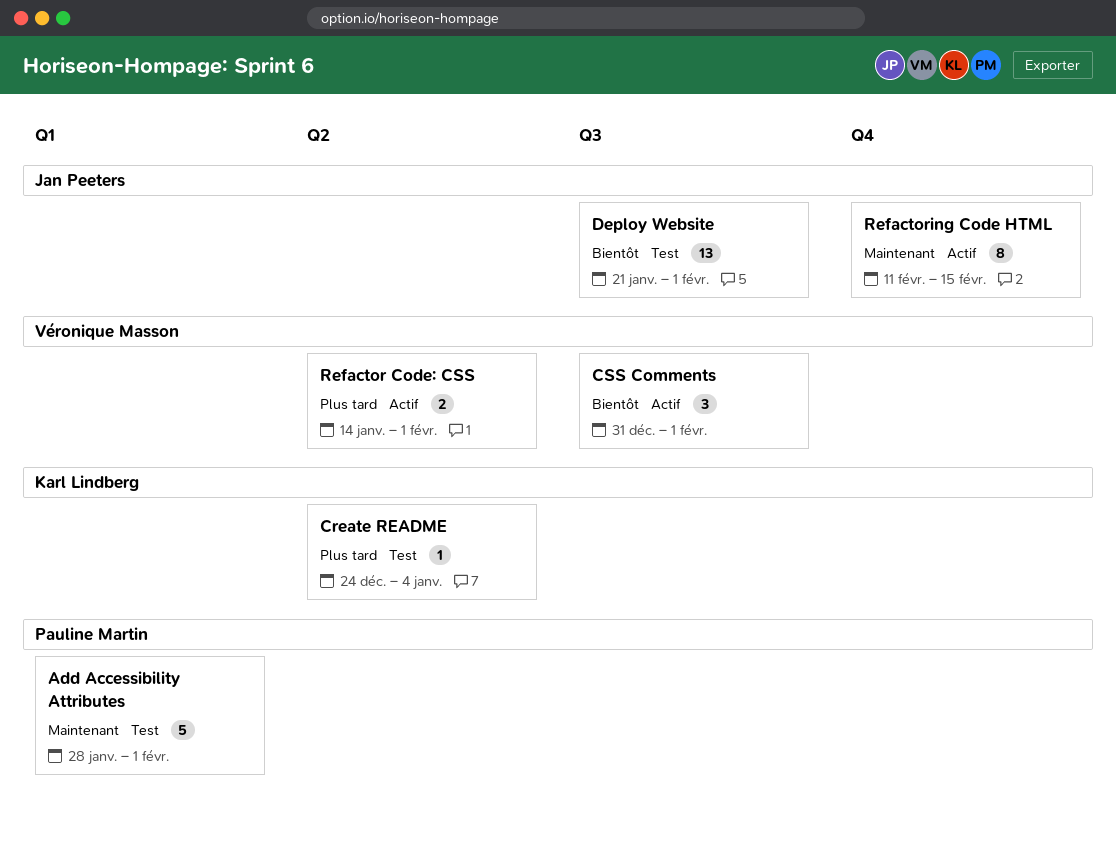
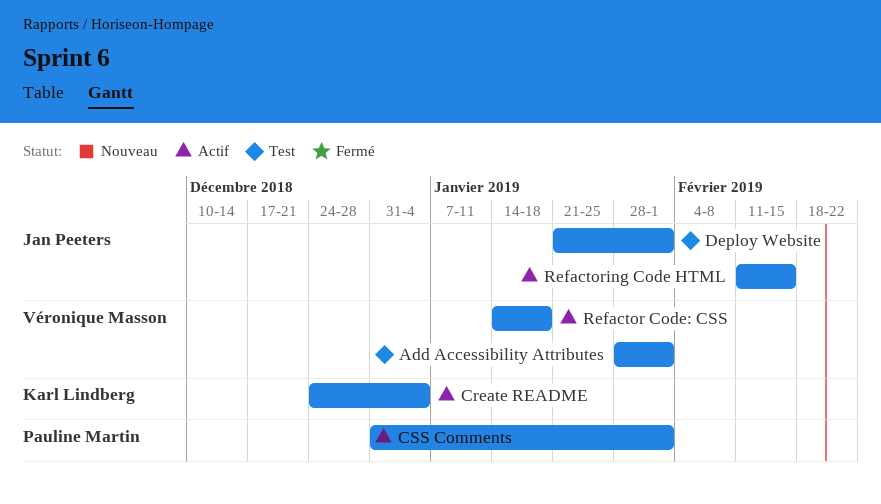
Add Accessibility Attributes, owner: Pauline Martin -> Véronique Masson
Create README, status: Test -> Actif
CSS Comments, owner: Véronique Masson -> Pauline Martin
Refactor Code: CSS, due: Feb 1 -> Jan 18

